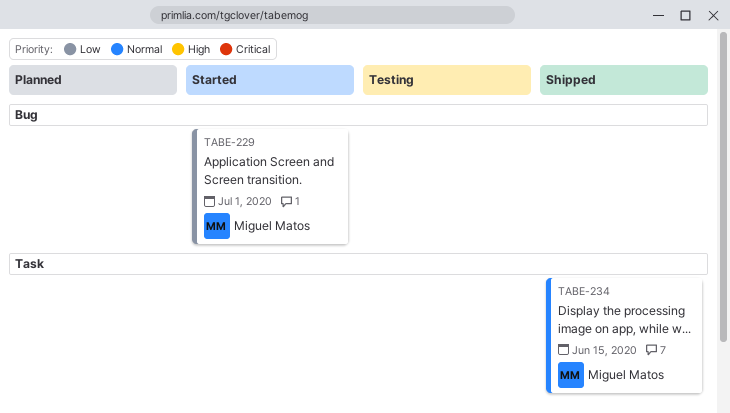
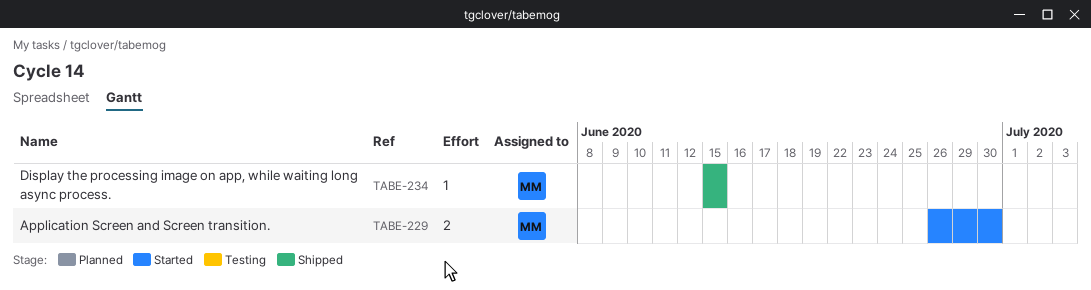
TABE-229, due: Jul 1 -> Jun 30

